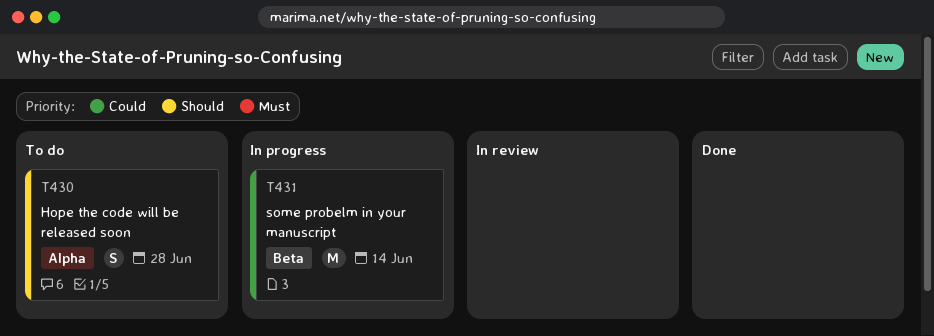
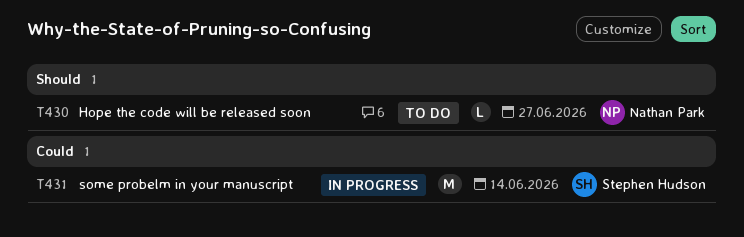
T430, estimate: S -> L
T430, due: Jun 28 -> Jun 27

